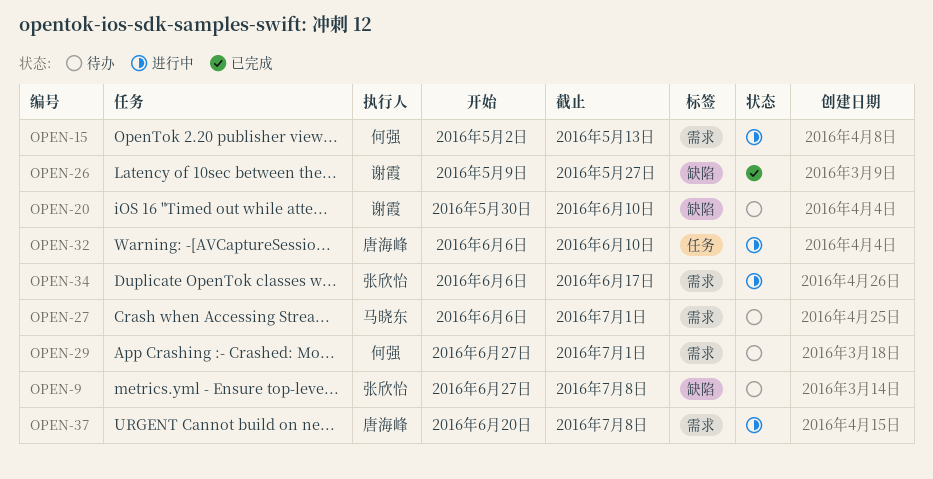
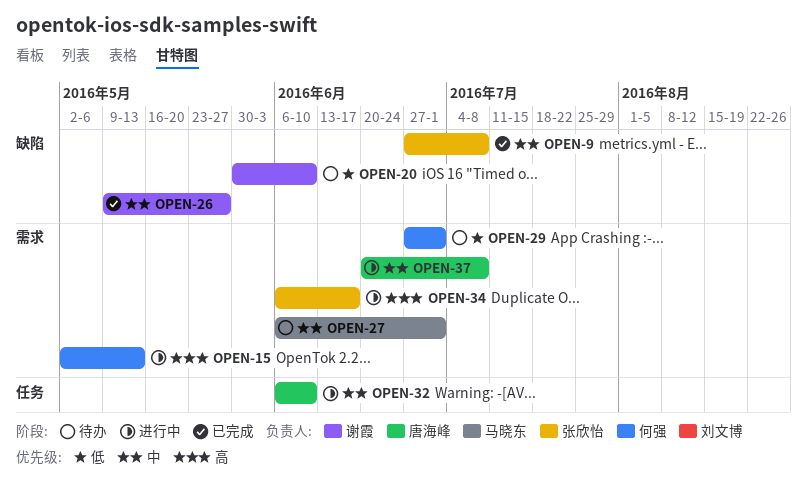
OPEN-9, status: 待办 -> 已完成

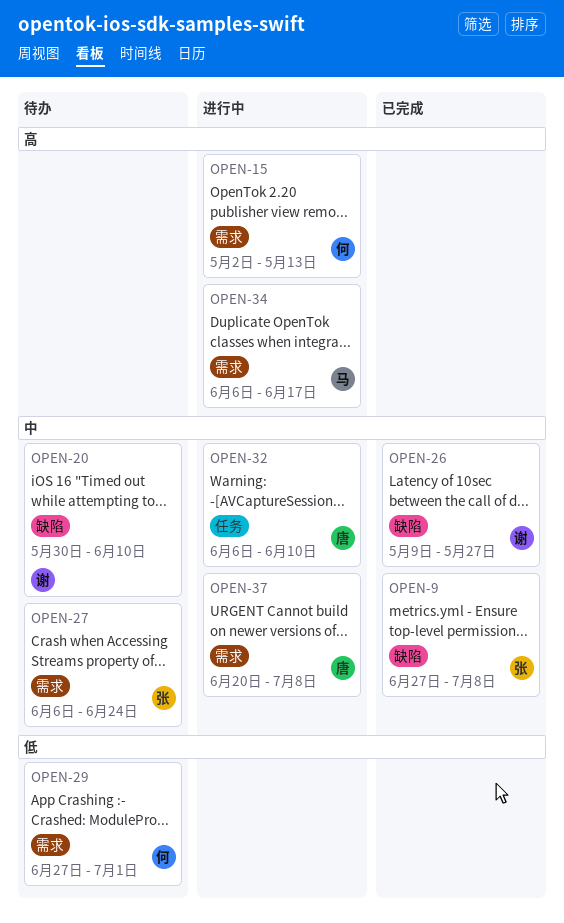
OPEN-20, priority: 低 -> 中
OPEN-27, owner: 马晓东 -> 张欣怡
OPEN-27, due: Jul 1 -> Jun 24
OPEN-34, owner: 张欣怡 -> 马晓东

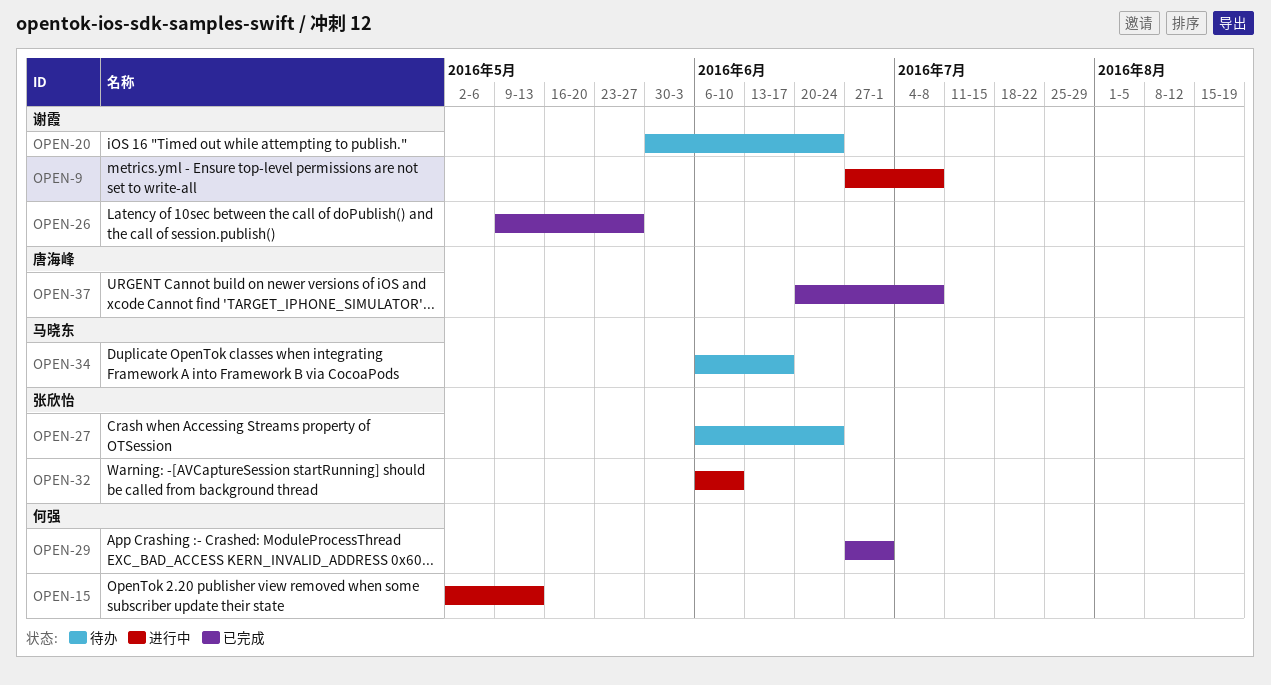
OPEN-9, status: 已完成 -> 进行中
OPEN-9, owner: 张欣怡 -> 谢霞
OPEN-20, due: Jun 10 -> Jun 24
OPEN-29, status: 待办 -> 已完成
OPEN-32, owner: 唐海峰 -> 张欣怡
OPEN-34, status: 进行中 -> 待办
OPEN-37, status: 进行中 -> 已完成

